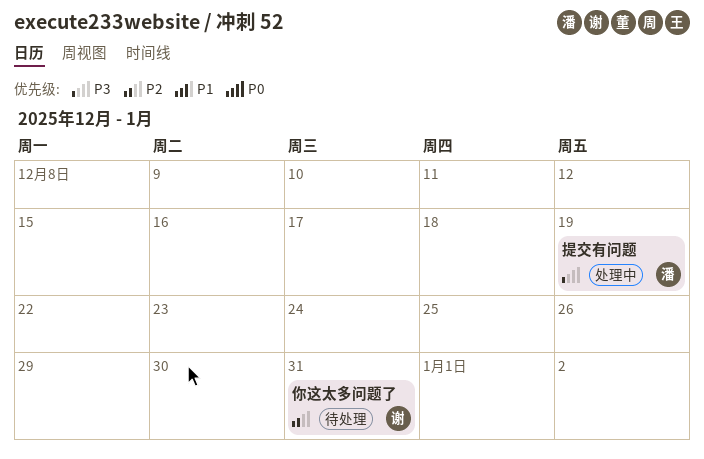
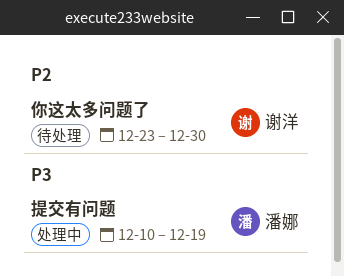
你这太多问题了, due: Dec 31 -> Dec 30

